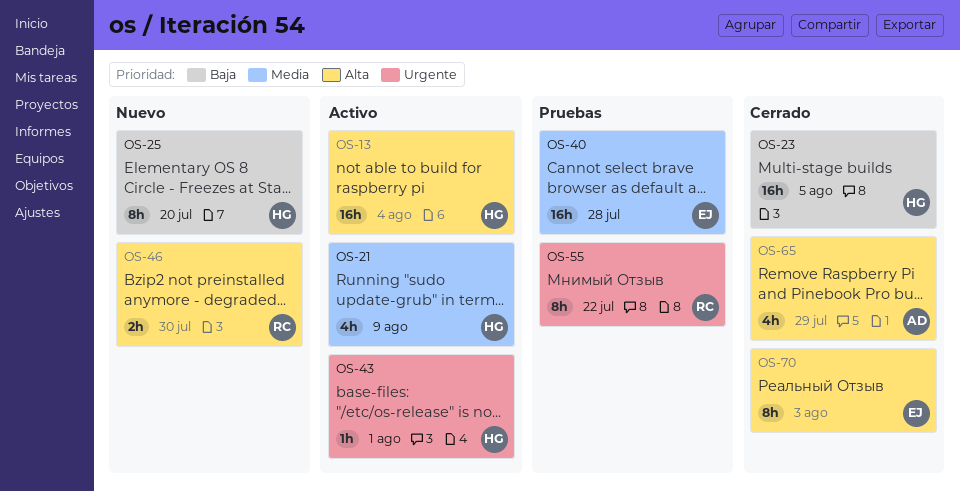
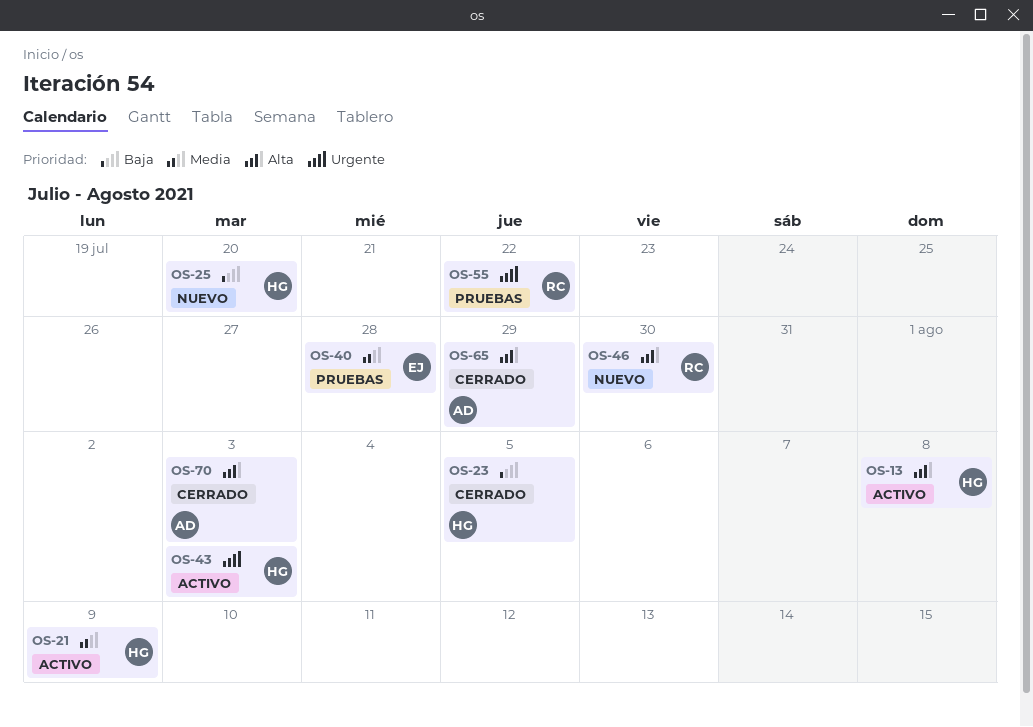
OS-13, due: Aug 4 -> Aug 8
OS-43, due: Aug 1 -> Aug 3
OS-70, owner: EJ -> AD

